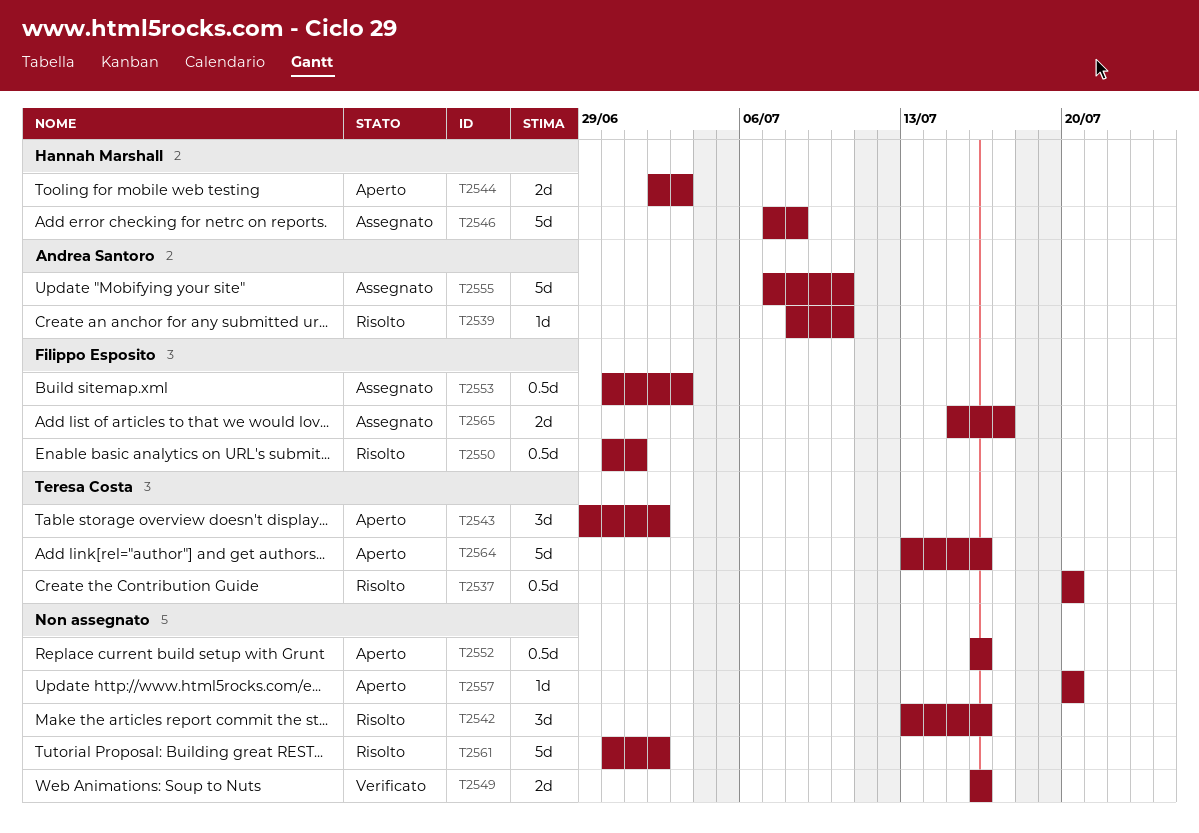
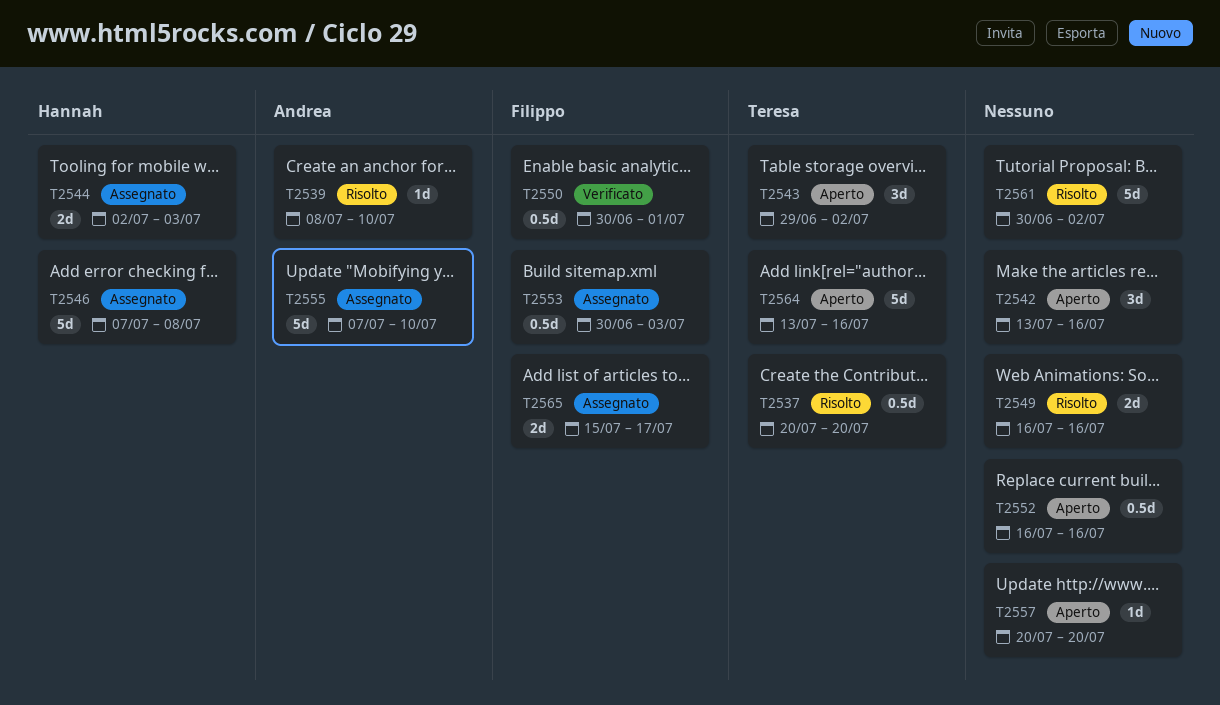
T2542, status: Risolto -> Aperto
T2544, status: Aperto -> Assegnato
T2549, status: Verificato -> Risolto
T2550, status: Risolto -> Verificato

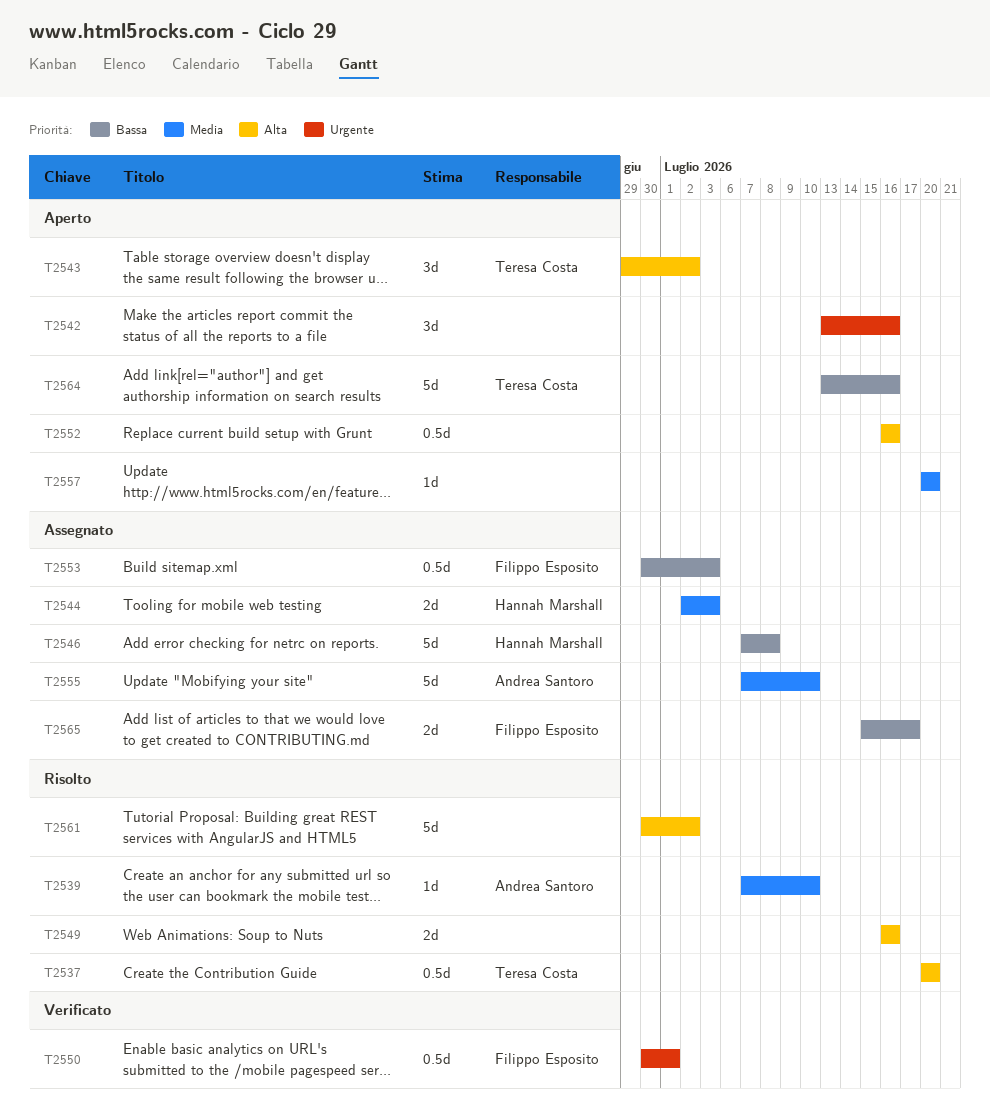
T2539, start: Jul 8 -> Jul 7

